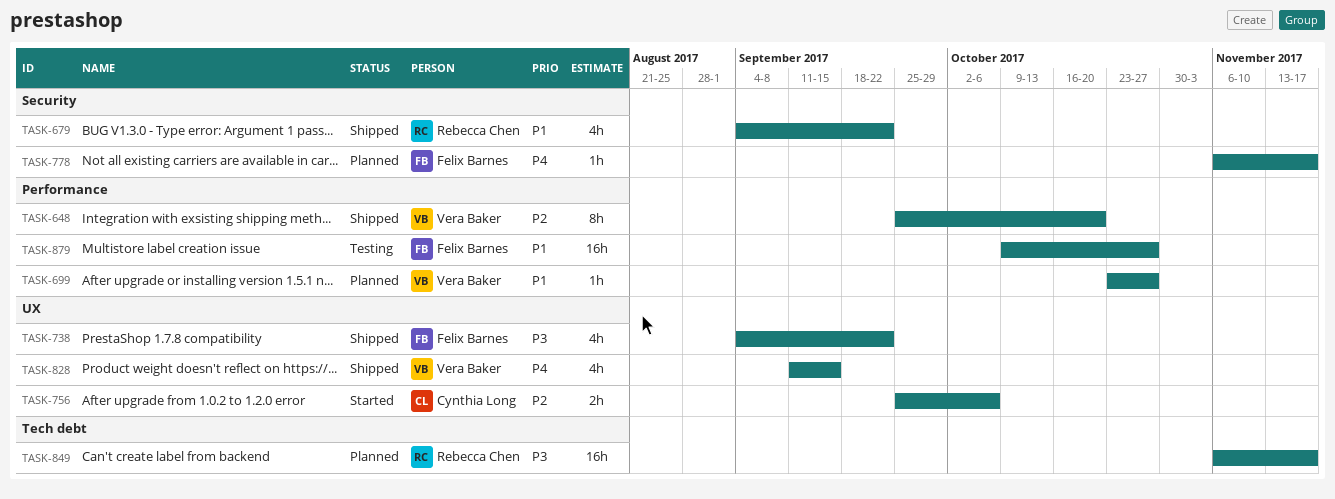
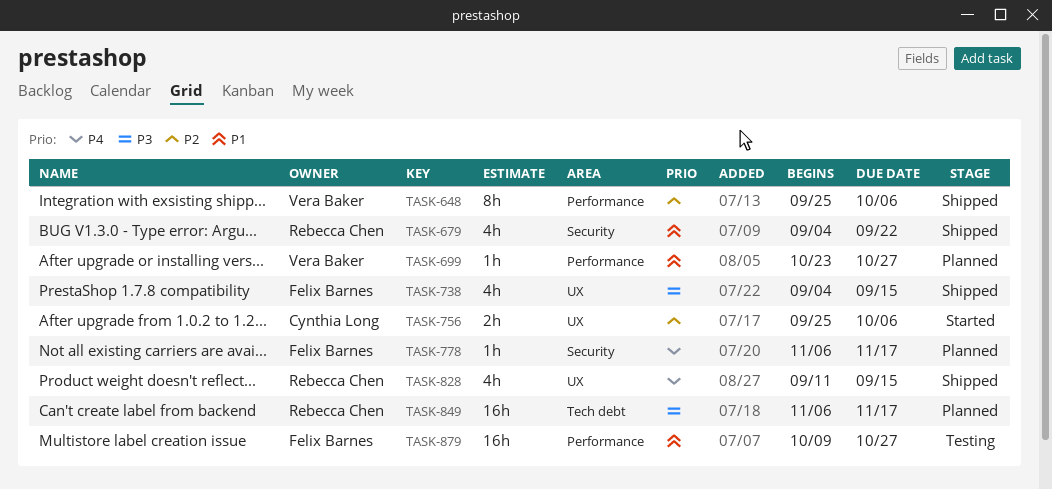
TASK-648, due: Oct 20 -> Oct 6
TASK-738, due: Sep 22 -> Sep 15
TASK-828, owner: Vera Baker -> Rebecca Chen

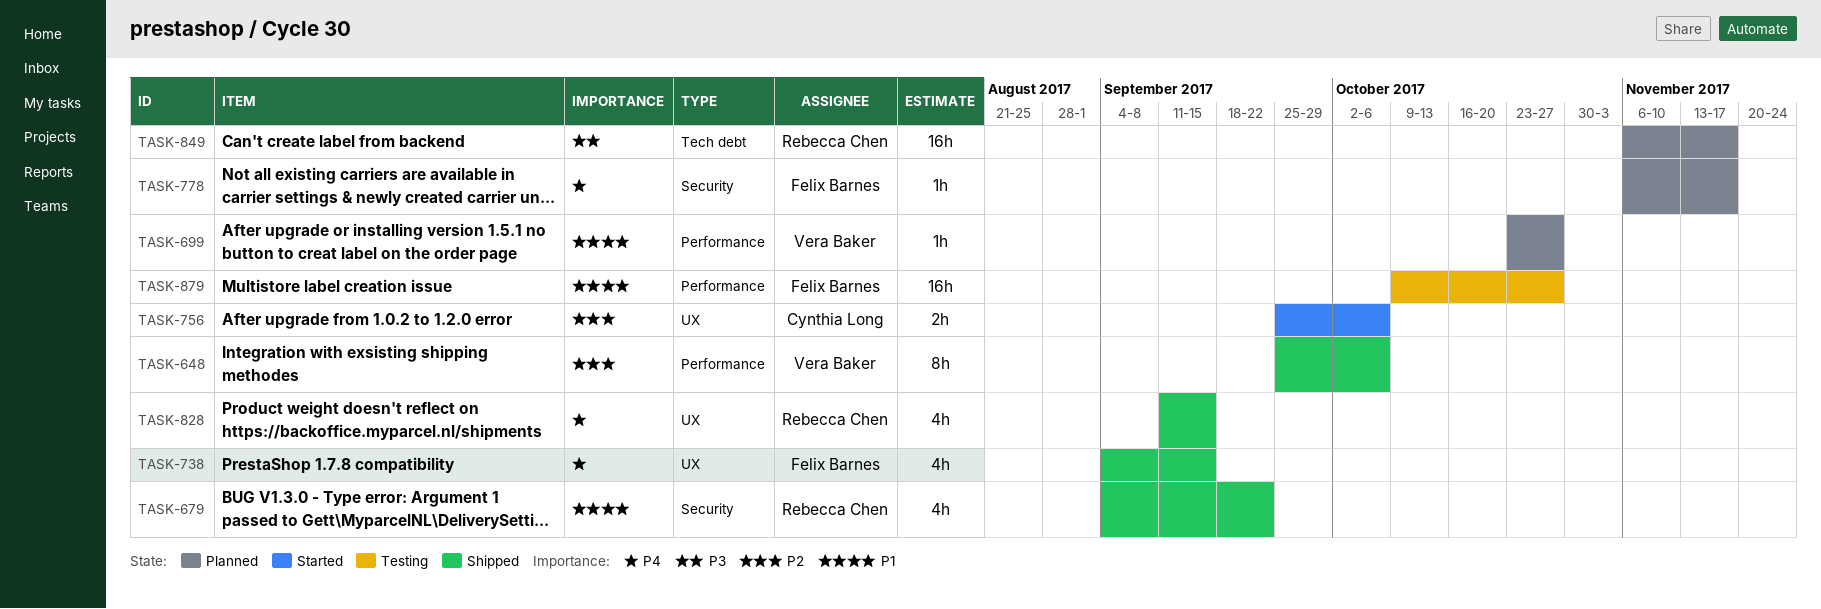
TASK-738, priority: P3 -> P4

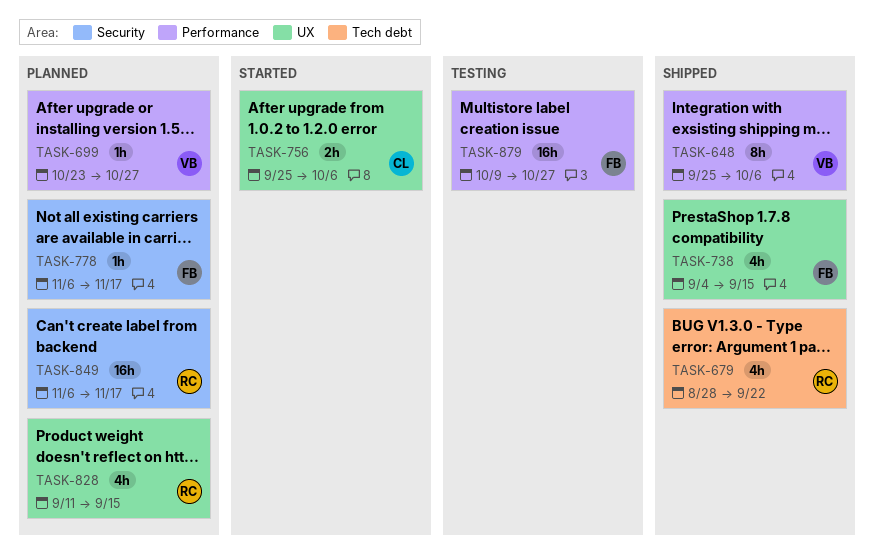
TASK-679, label: Security -> Tech debt
TASK-679, start: Sep 4 -> Aug 28
TASK-828, status: Shipped -> Planned
TASK-849, label: Tech debt -> Security

